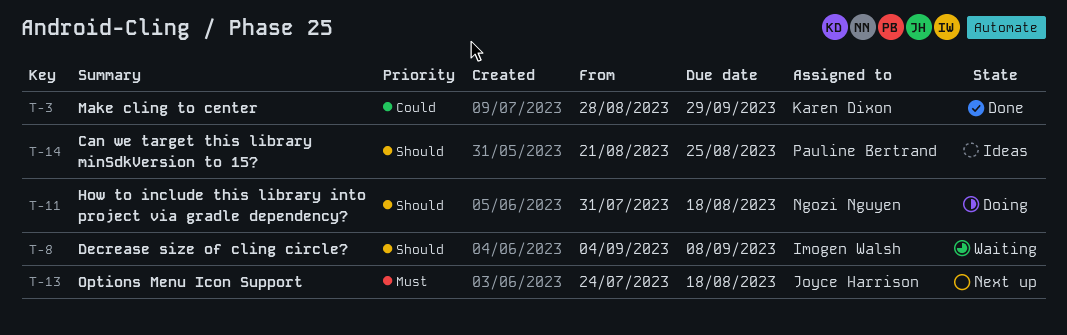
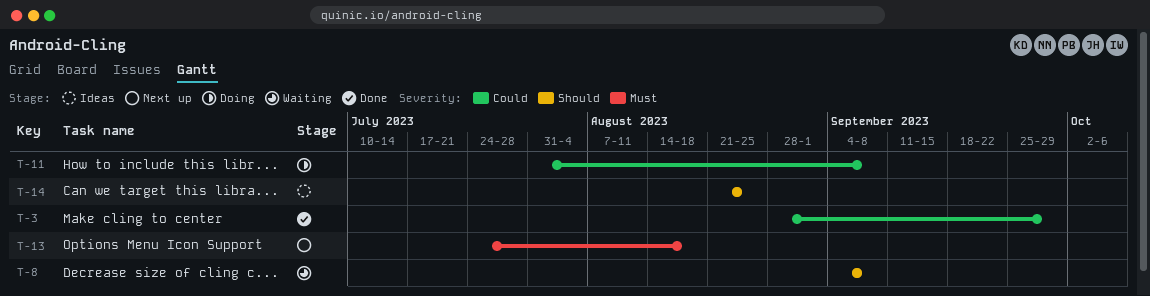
T-11, priority: Should -> Could
T-11, due: Aug 18 -> Sep 8

